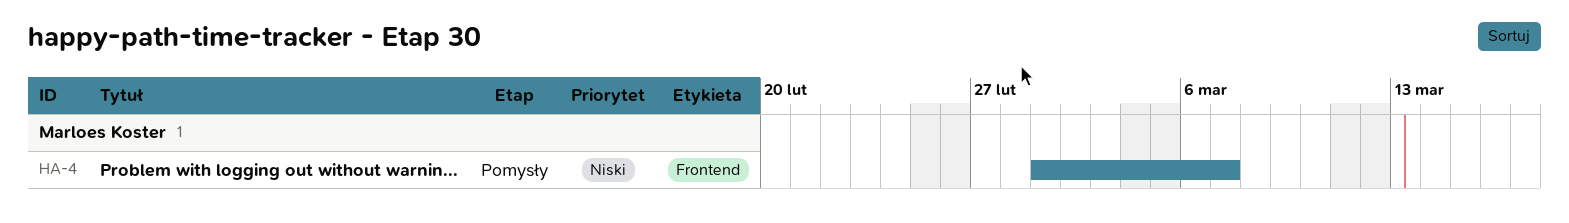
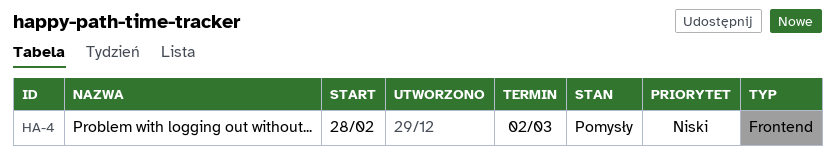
HA-4, start: Mar 1 -> Feb 28
HA-4, due: Mar 7 -> Mar 2

